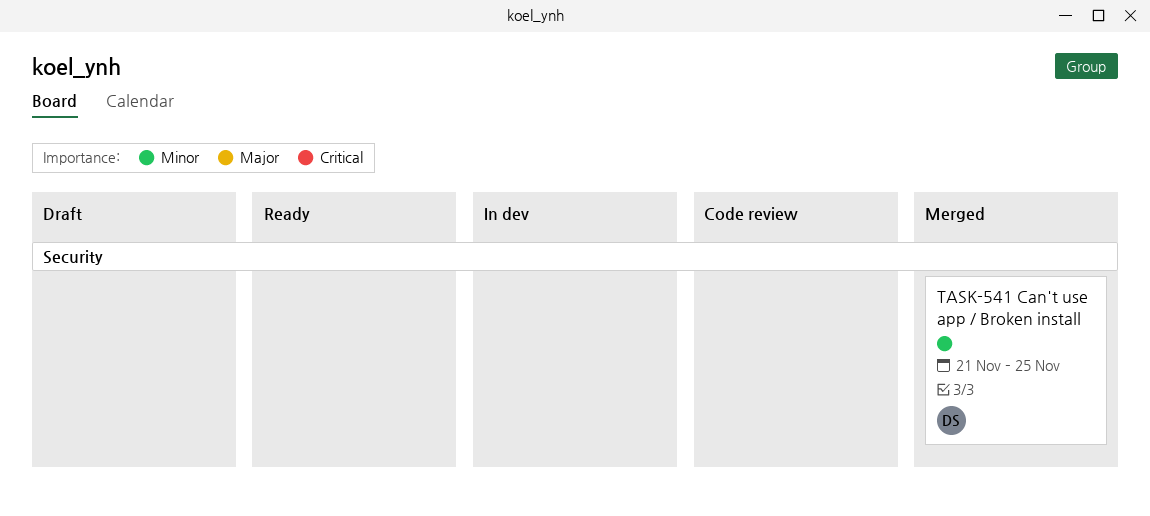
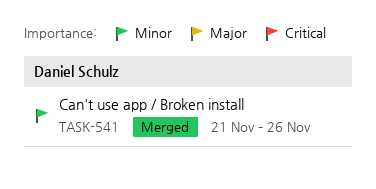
TASK-541, due: Nov 25 -> Nov 26

